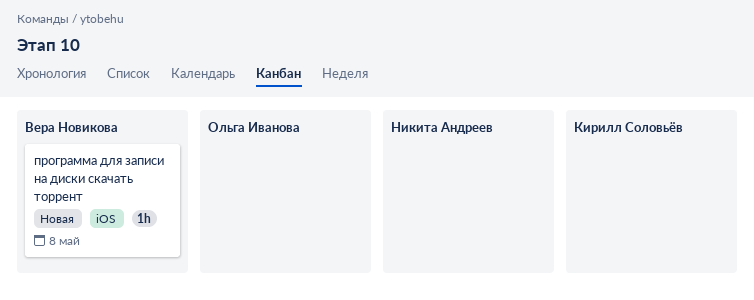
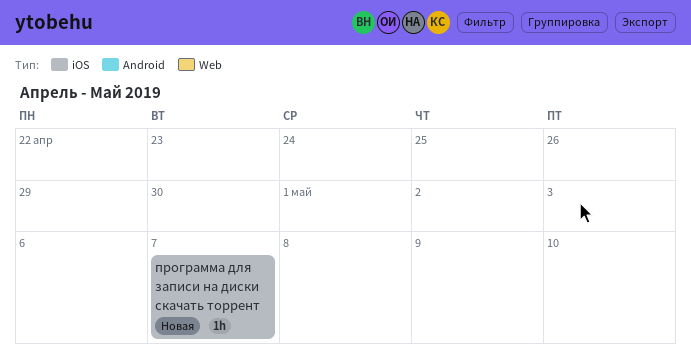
программа для записи на диски скачать торрент, due: May 8 -> May 7

